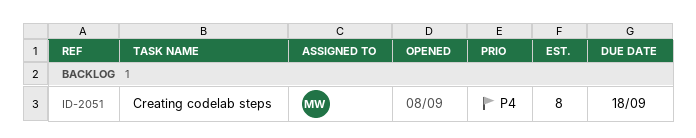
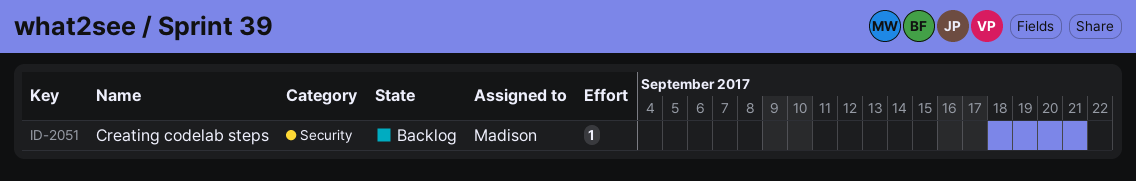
ID-2051, estimate: 8 -> 1
ID-2051, due: Sep 18 -> Sep 21

